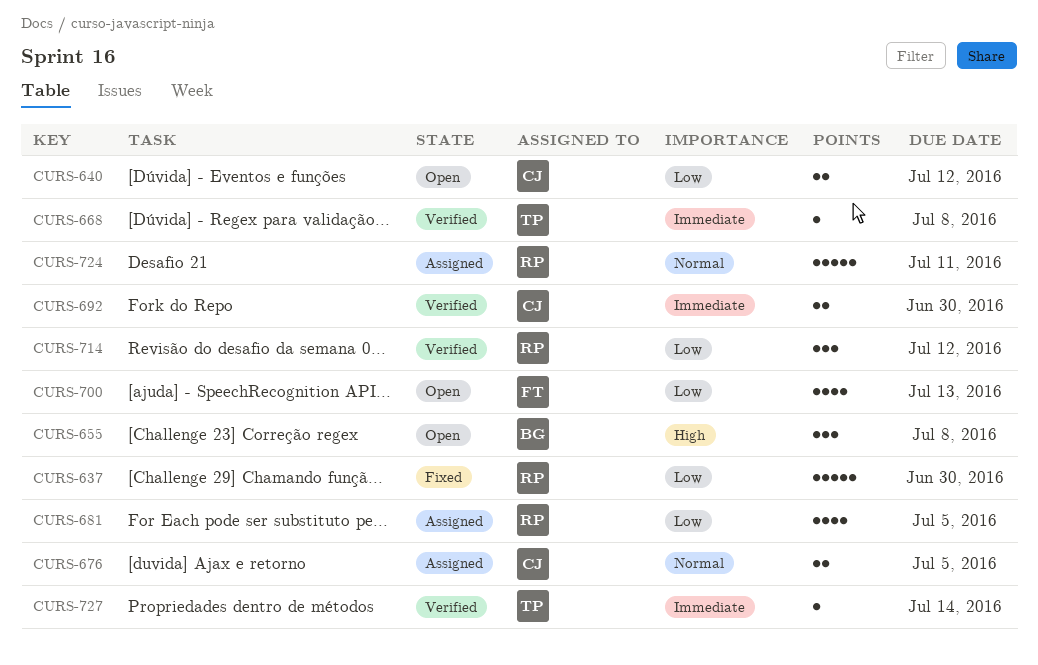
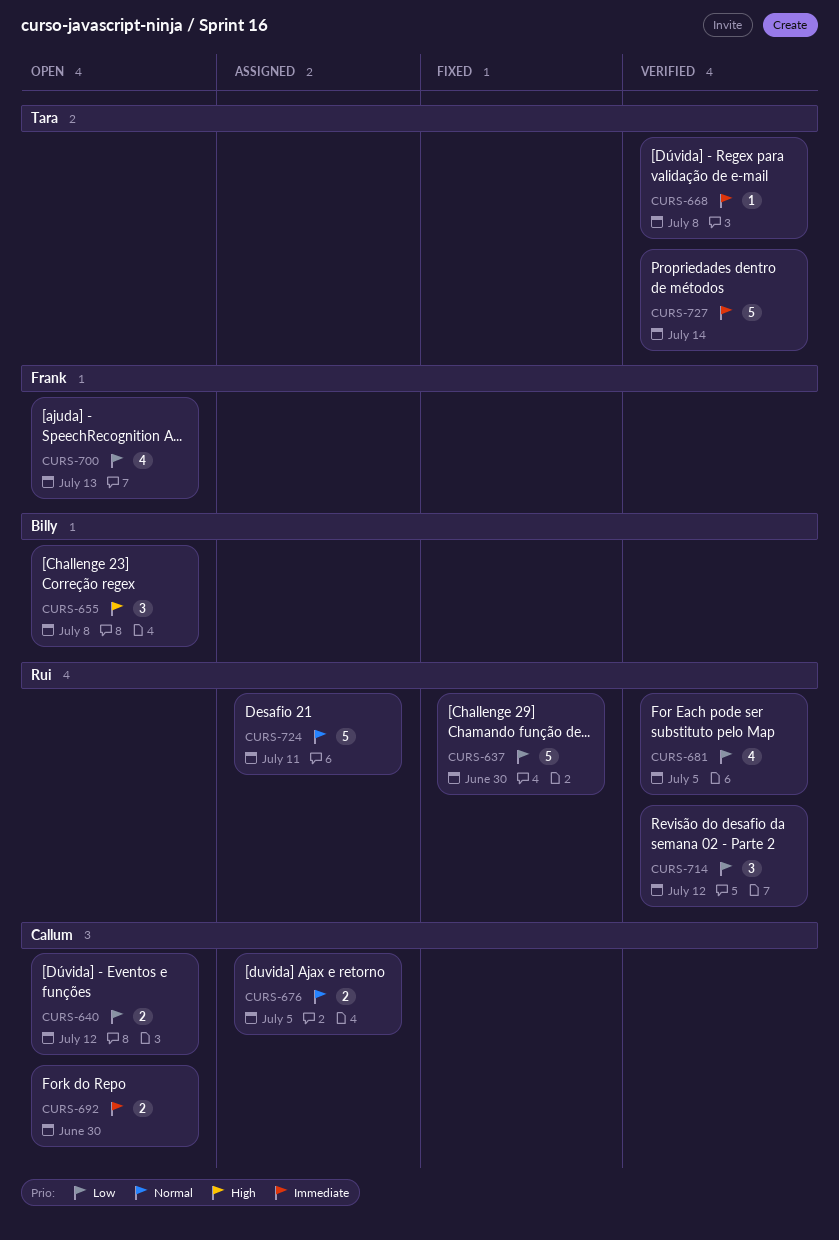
CURS-681, status: Assigned -> Verified
CURS-692, status: Verified -> Open
CURS-727, estimate: 1 -> 5

